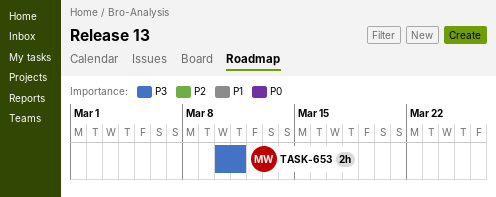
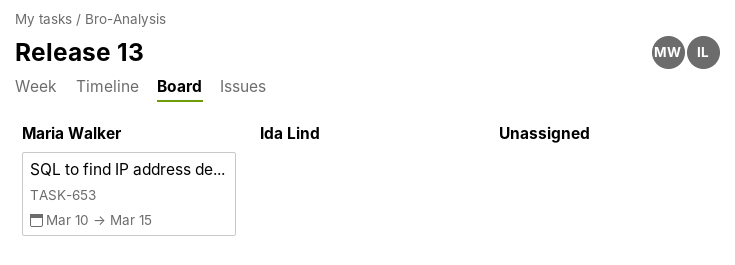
TASK-653, due: Mar 11 -> Mar 15

